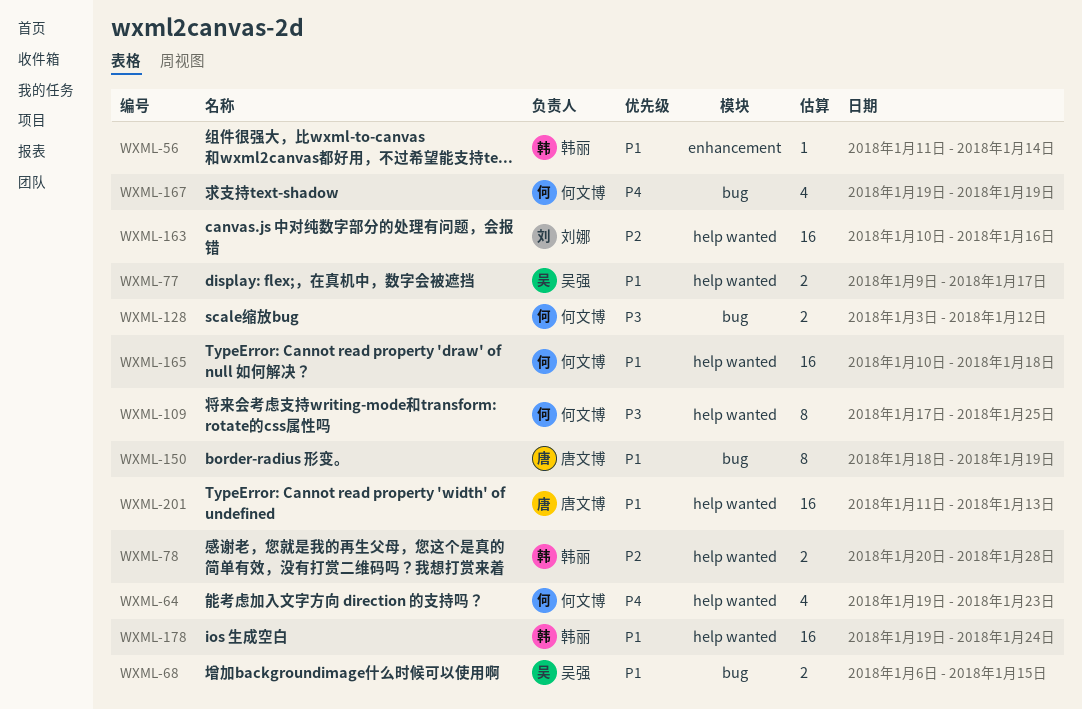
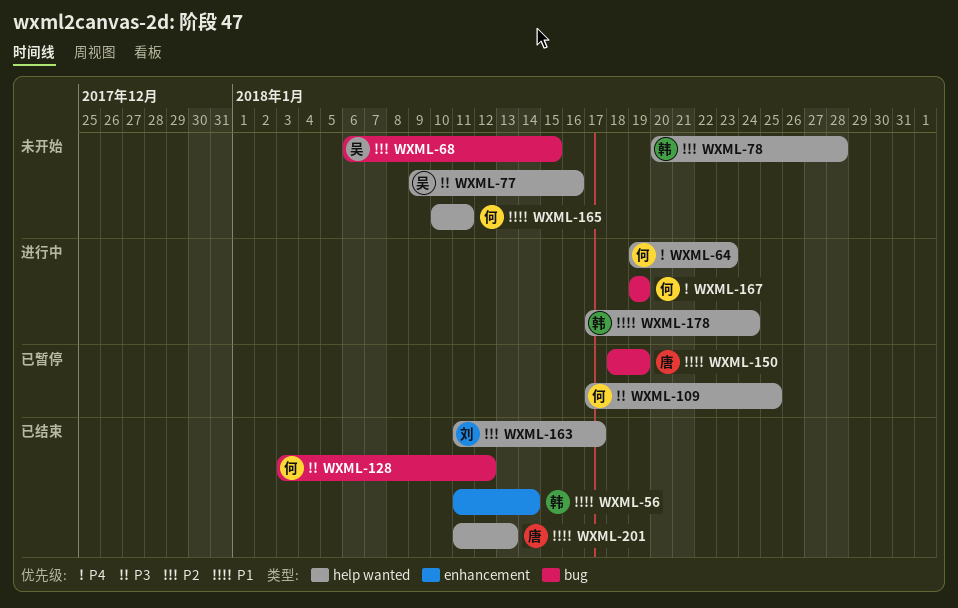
WXML-68, priority: P1 -> P2
WXML-77, priority: P1 -> P3
WXML-77, due: Jan 17 -> Jan 16
WXML-163, start: Jan 10 -> Jan 11
WXML-163, due: Jan 16 -> Jan 17
WXML-165, due: Jan 18 -> Jan 11
WXML-178, start: Jan 19 -> Jan 17

